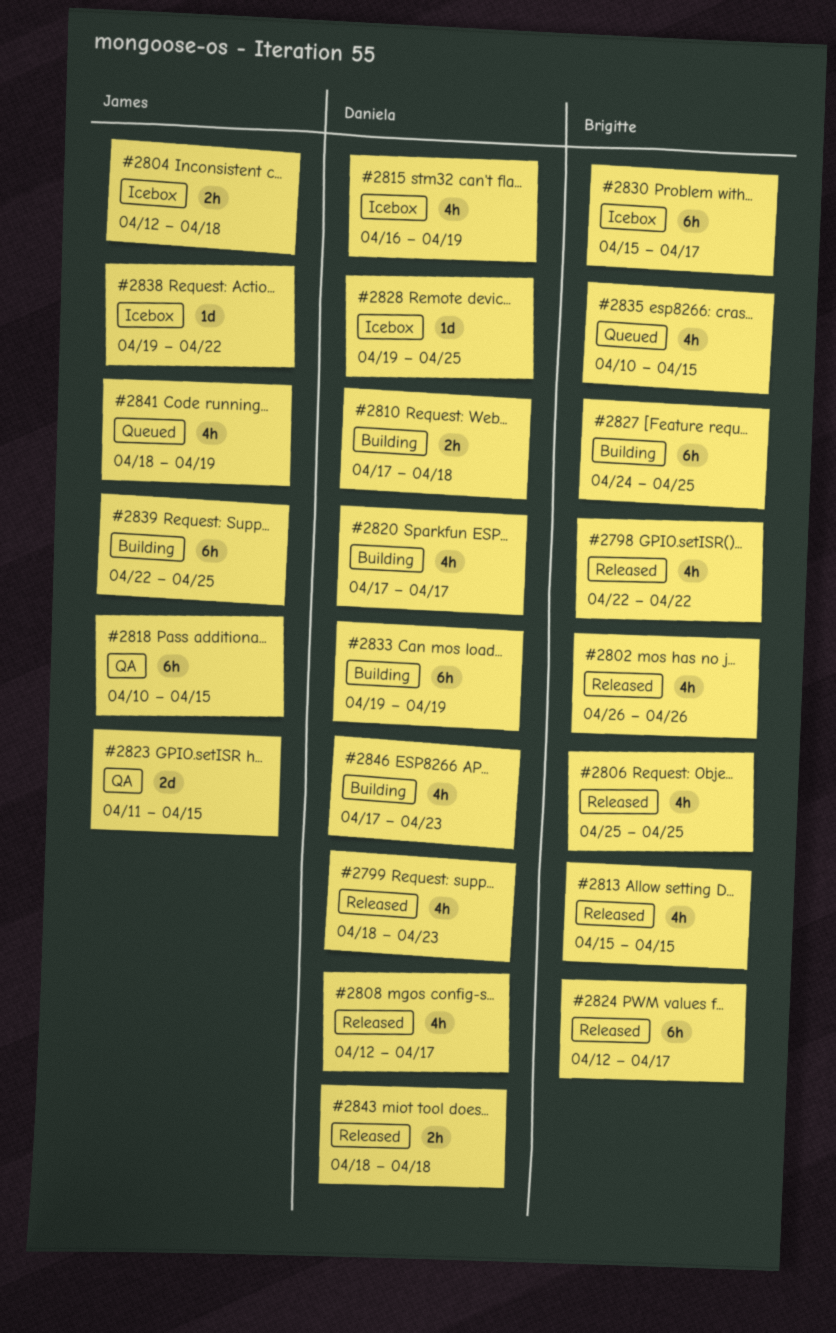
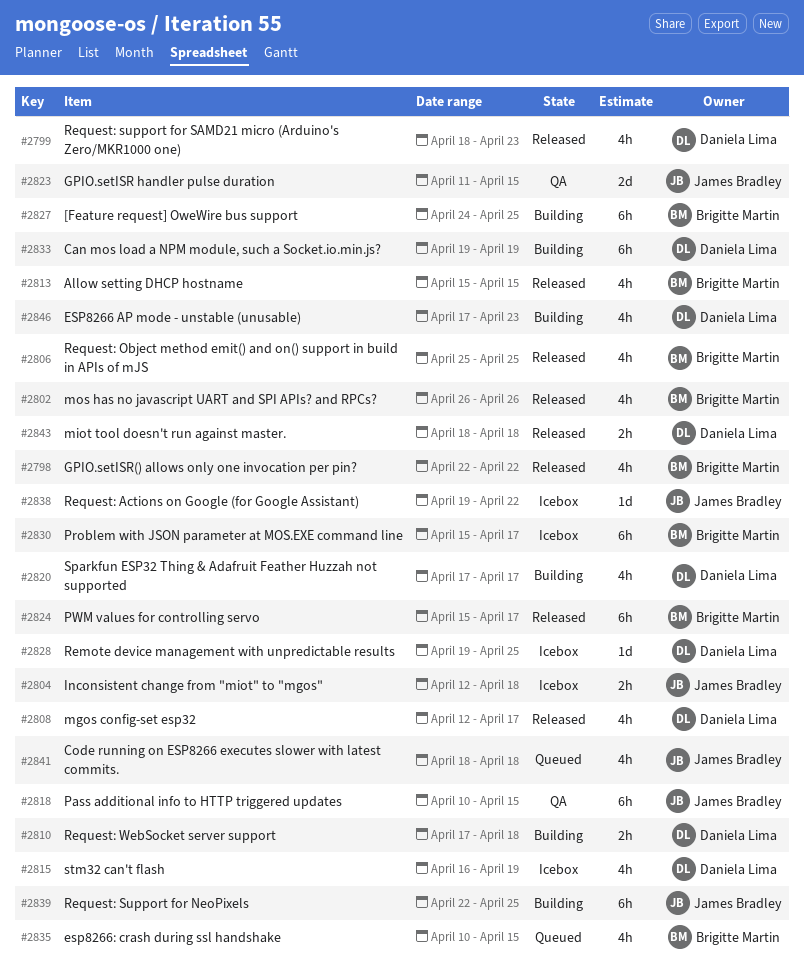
#2824, start: Apr 12 -> Apr 15
#2841, due: Apr 19 -> Apr 18

